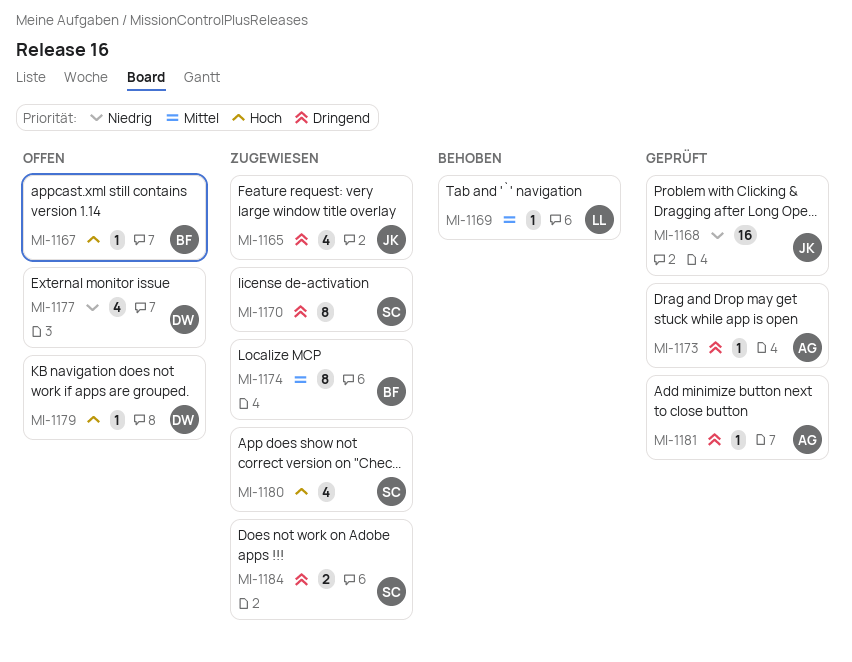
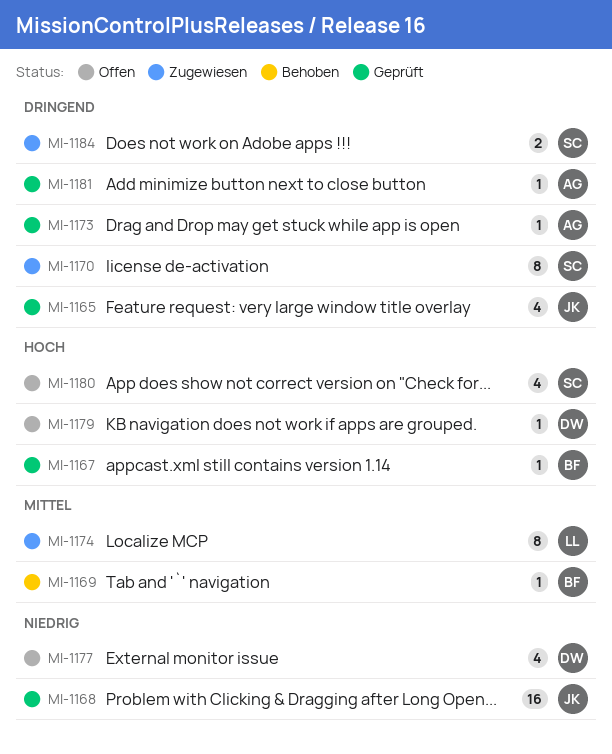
MI-1165, status: Zugewiesen -> Geprüft
MI-1167, status: Offen -> Geprüft
MI-1169, owner: LL -> BF
MI-1174, owner: BF -> LL
MI-1180, status: Zugewiesen -> Offen

